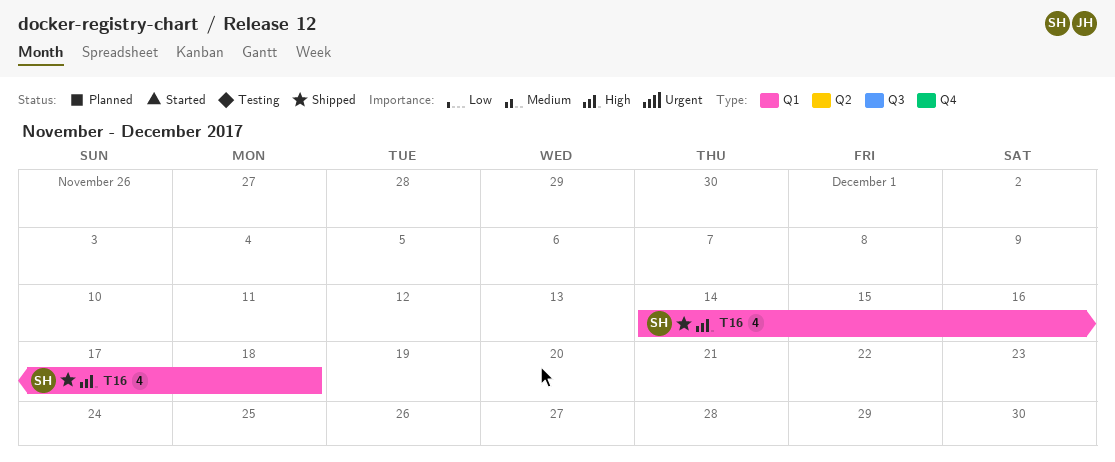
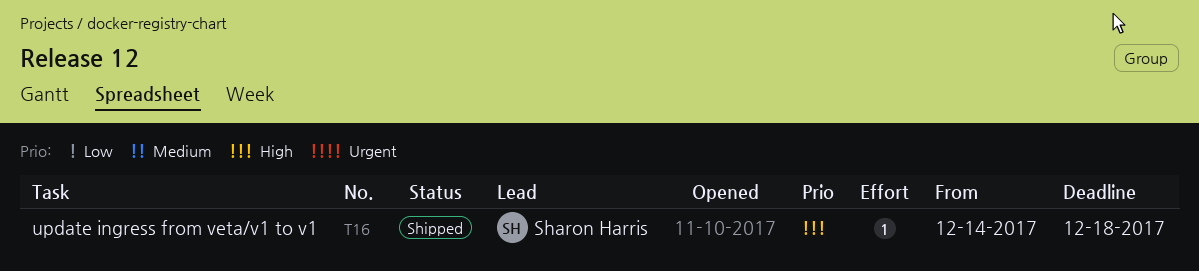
T16, estimate: 4 -> 1

